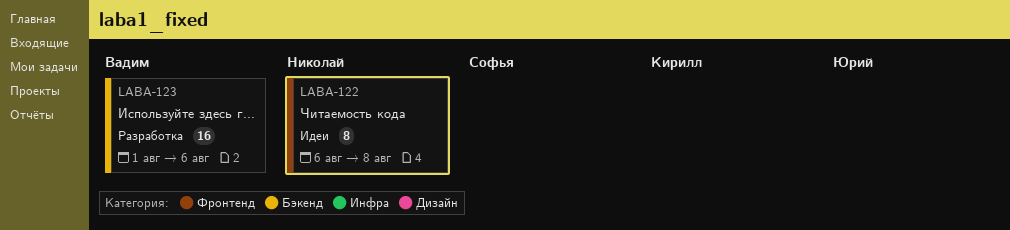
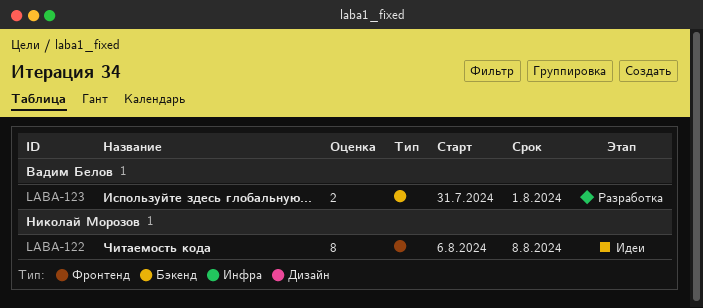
LABA-123, estimate: 16 -> 2
LABA-123, start: Aug 1 -> Jul 31
LABA-123, due: Aug 6 -> Aug 1

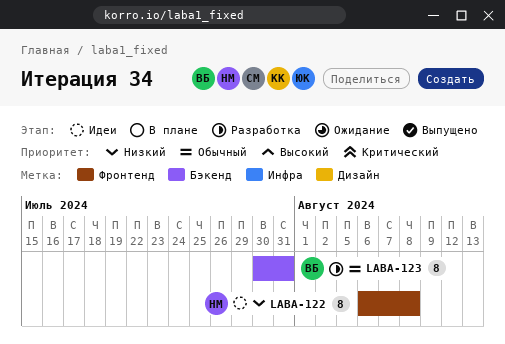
LABA-123, estimate: 2 -> 8
LABA-123, start: Jul 31 -> Jul 30
LABA-123, due: Aug 1 -> Jul 31

